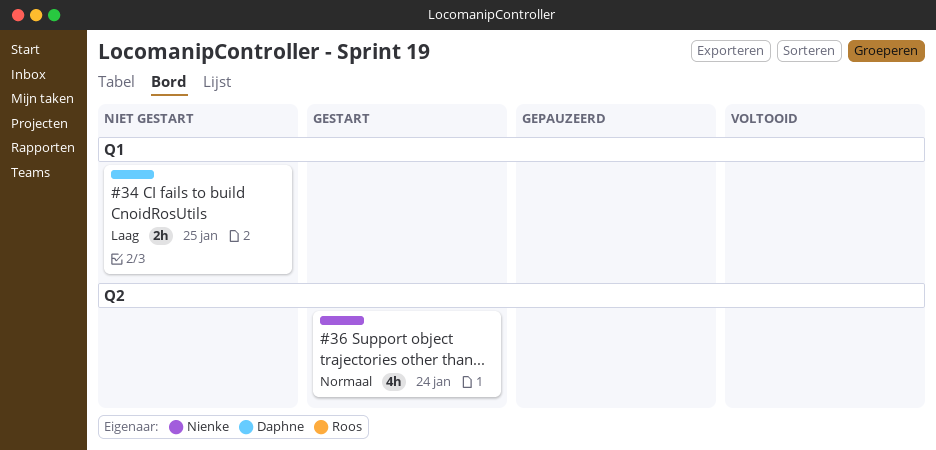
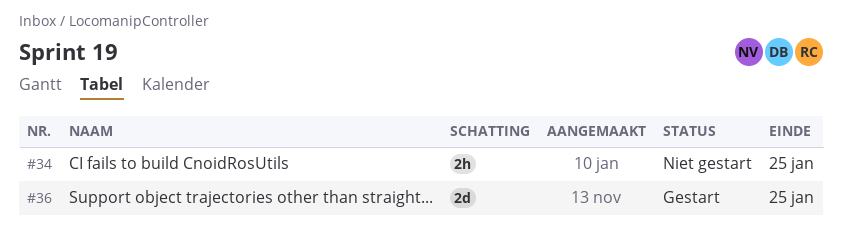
#36, estimate: 4h -> 2d
#36, due: Jan 24 -> Jan 25

